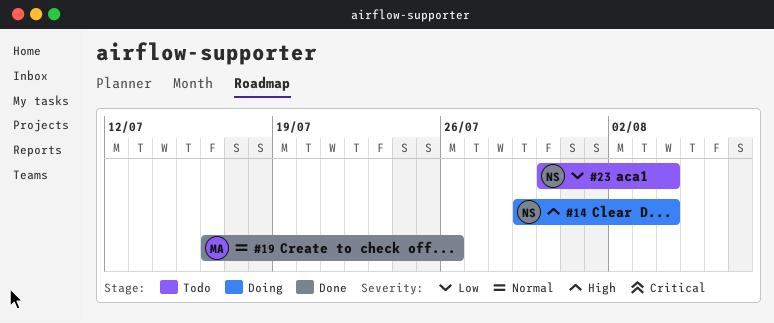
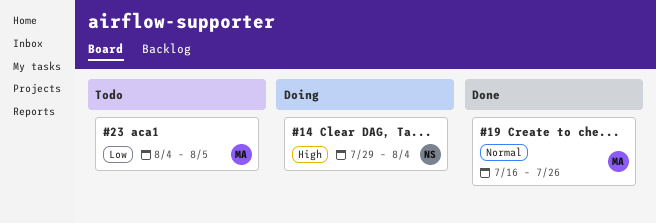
#23, owner: NS -> MA
#23, start: Jul 30 -> Aug 4
#23, due: Aug 4 -> Aug 5

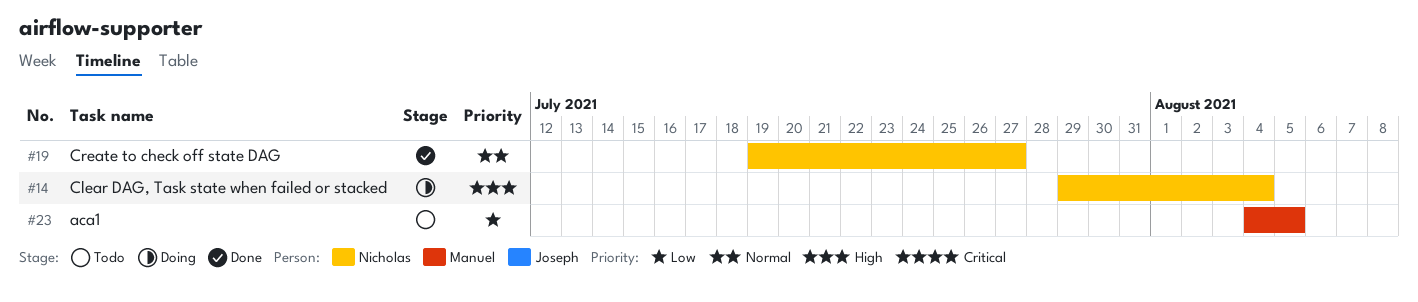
#19, owner: Manuel -> Nicholas
#19, start: Jul 16 -> Jul 19
#19, due: Jul 26 -> Jul 27

